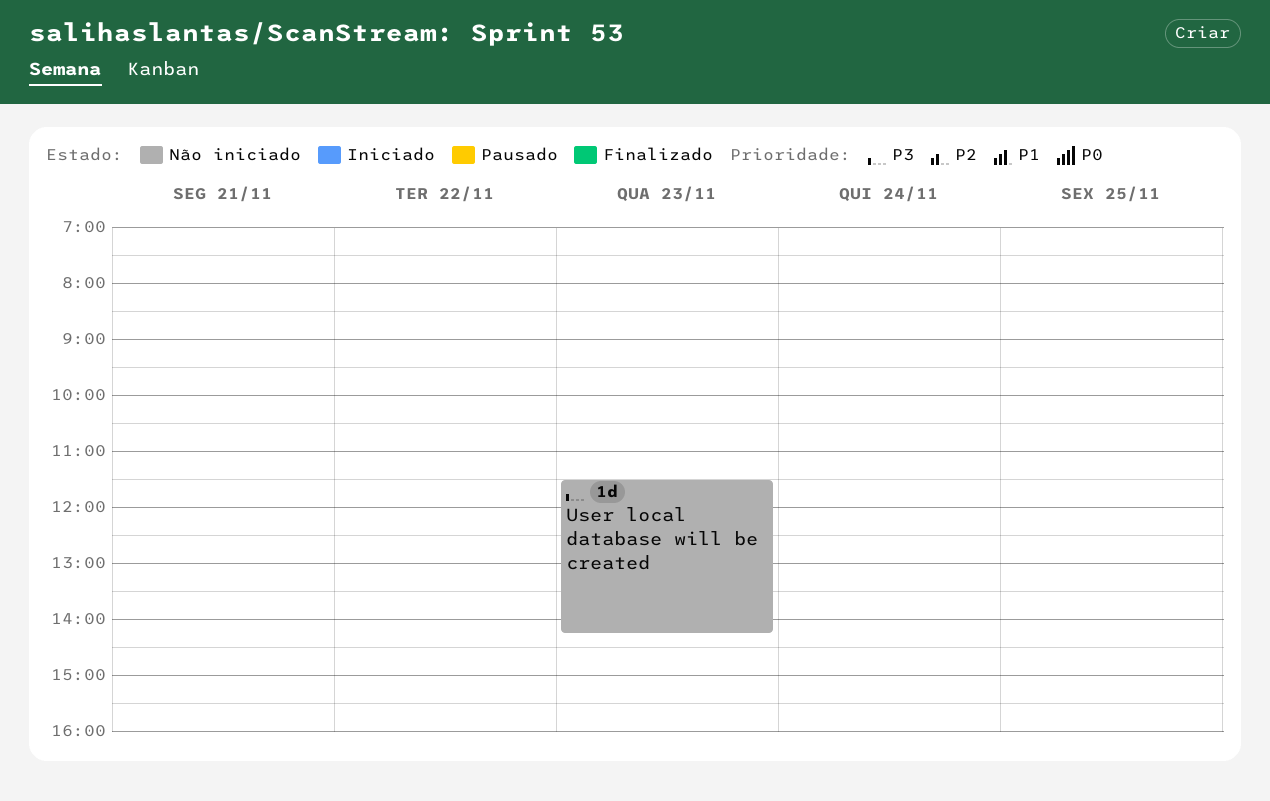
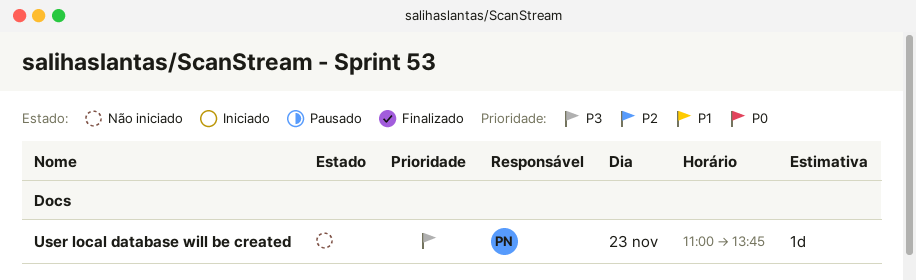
User local database will be created, begins: 11:30 -> 11:00
User local database will be created, ends: 14:15 -> 13:45

